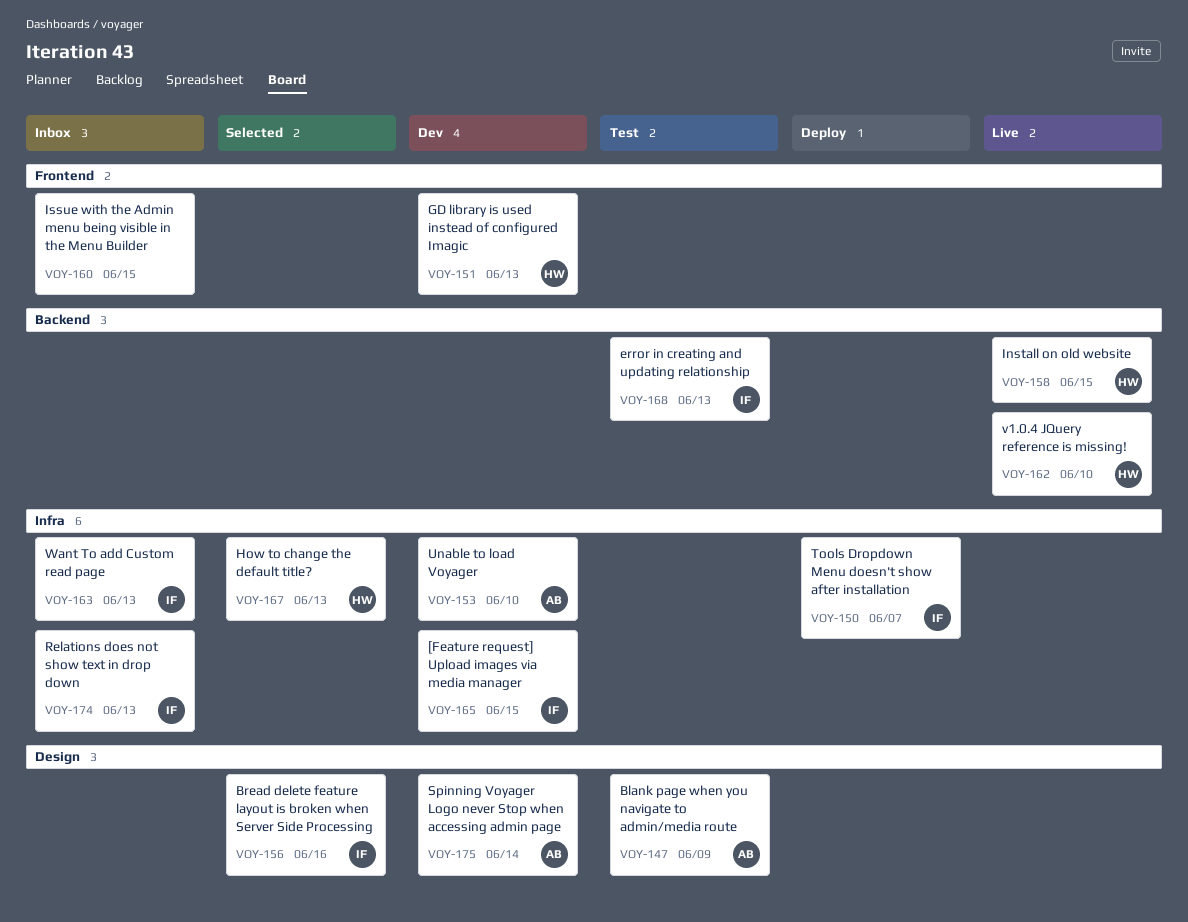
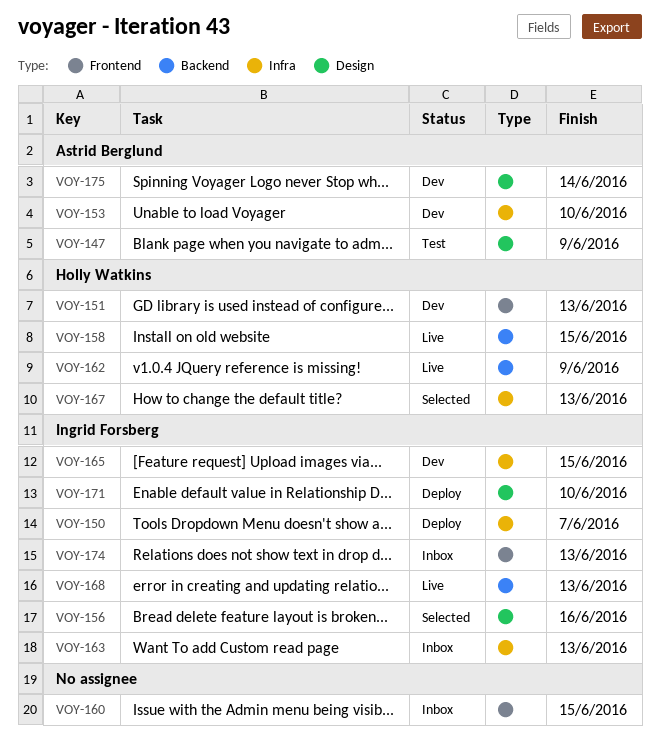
VOY-162, due: Jun 10 -> Jun 9
VOY-168, status: Test -> Live
VOY-171: none -> present
VOY-174, label: Infra -> Frontend

